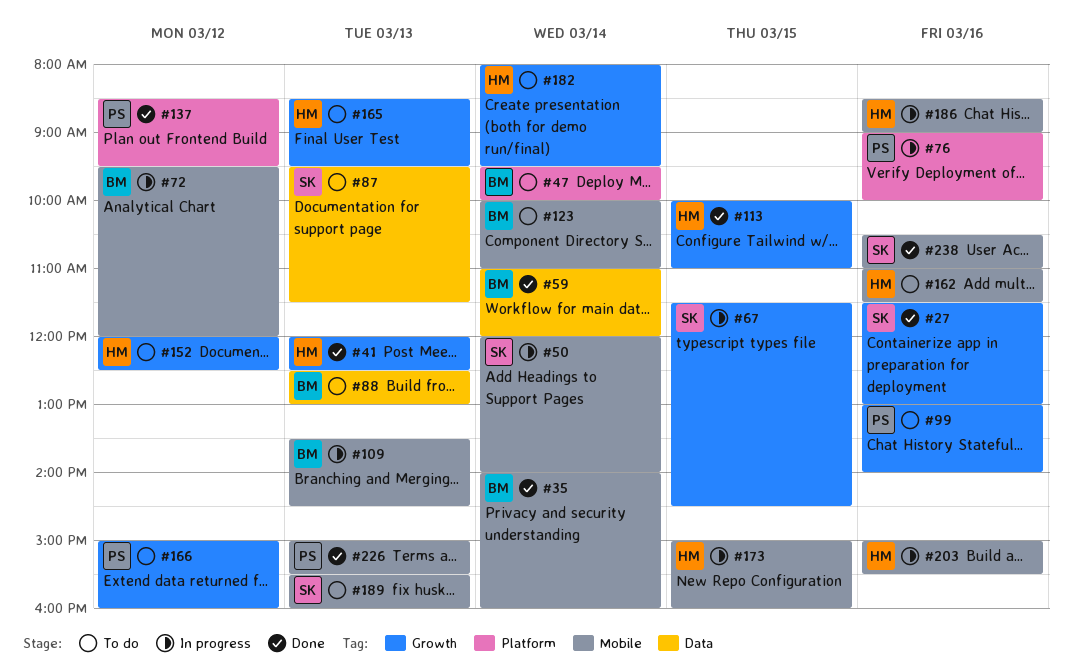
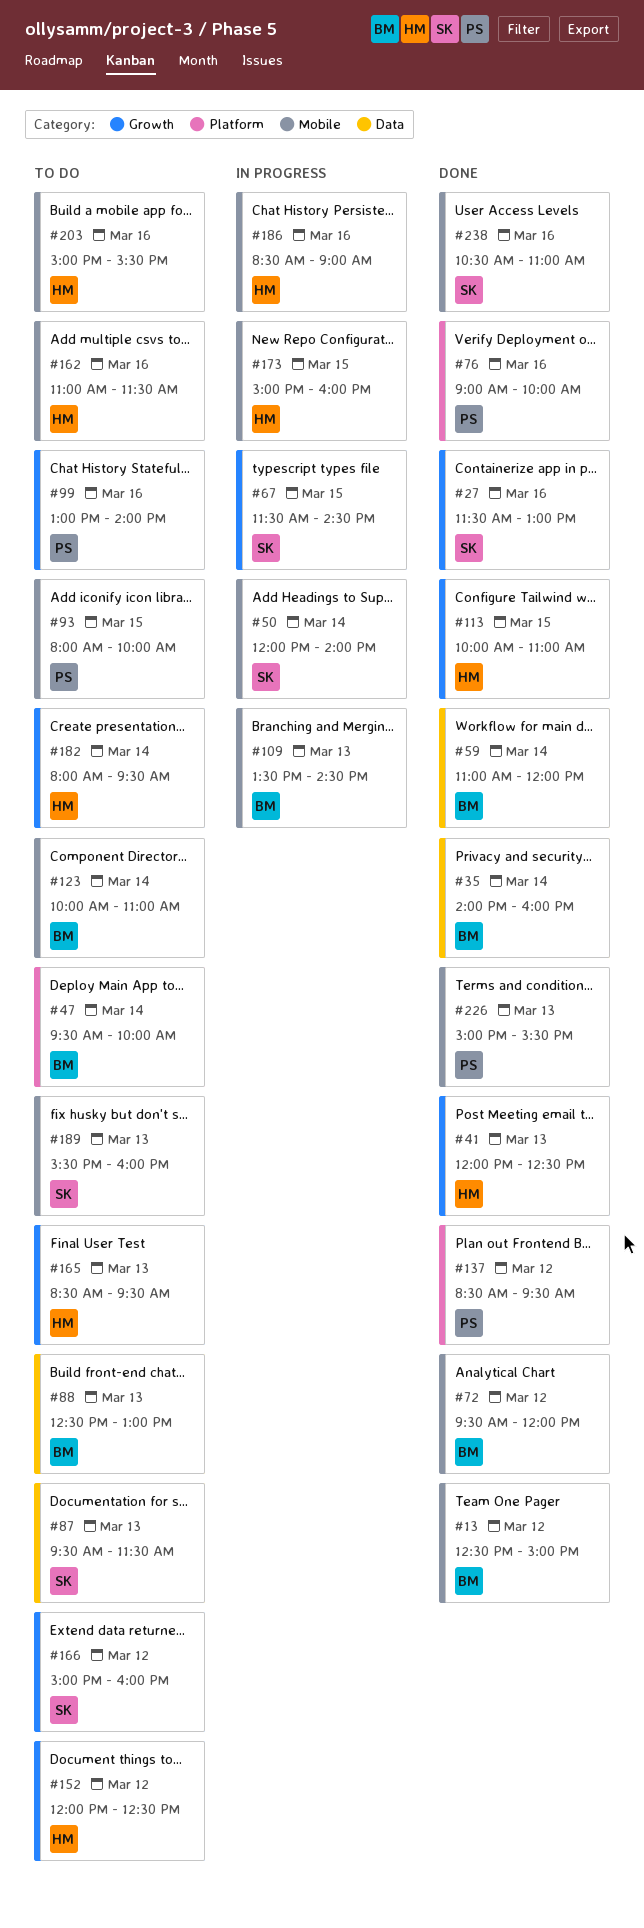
#13: none -> present
#35, label: Mobile -> Data
#72, status: In progress -> Done
#76, status: In progress -> Done
#93: none -> present
#166, owner: PS -> SK
#203, status: In progress -> To do

